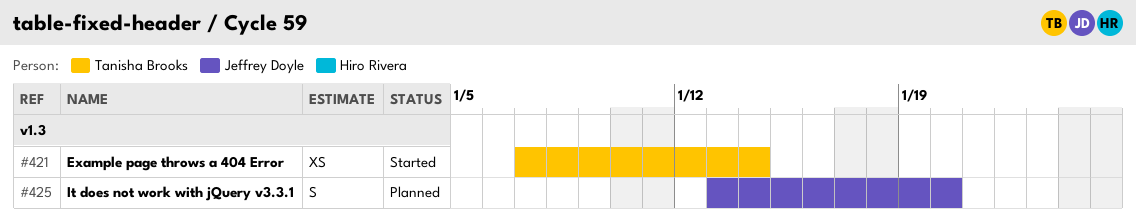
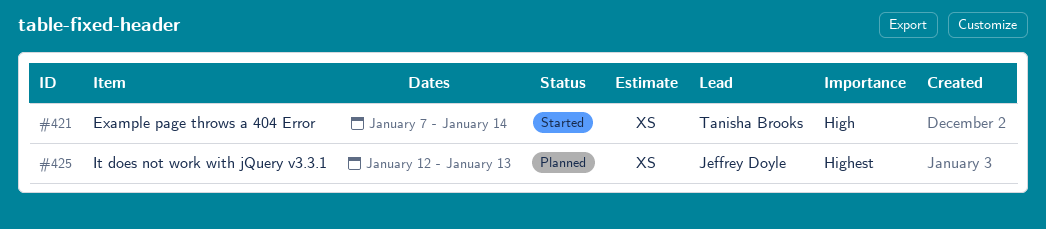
#425, estimate: S -> XS
#425, start: Jan 13 -> Jan 12
#425, due: Jan 20 -> Jan 13

